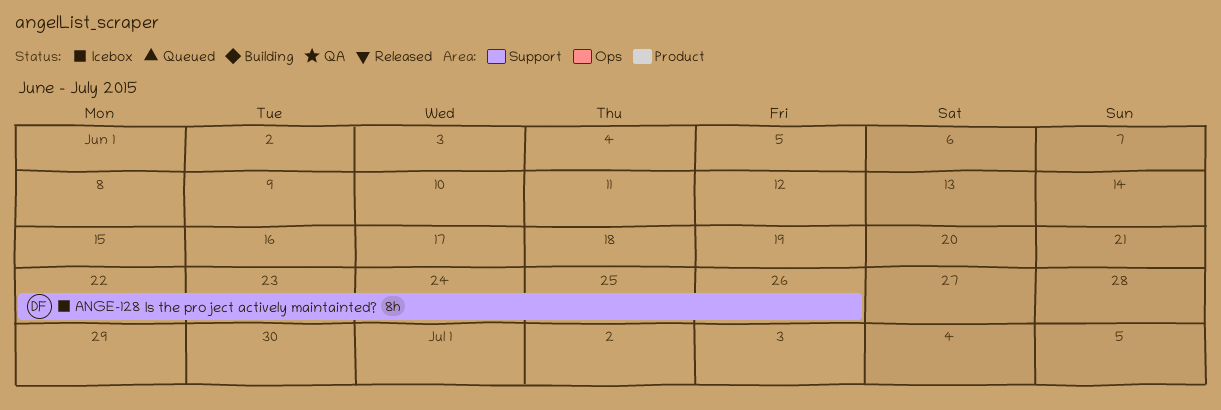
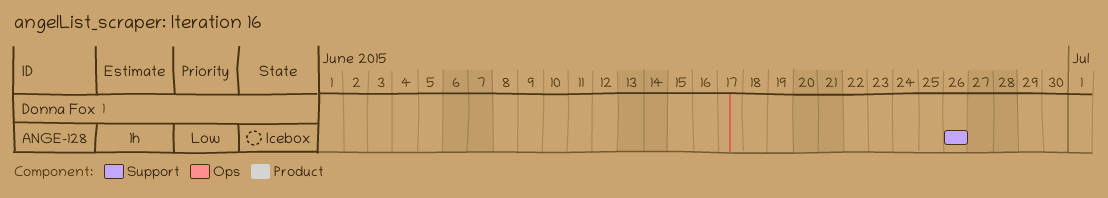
ANGE-128, estimate: 8h -> 1h
ANGE-128, start: Jun 22 -> Jun 26

